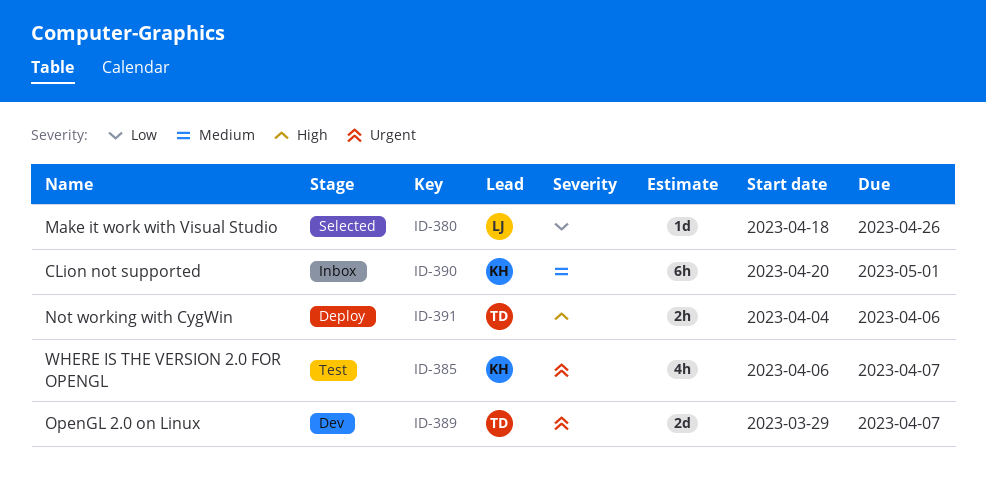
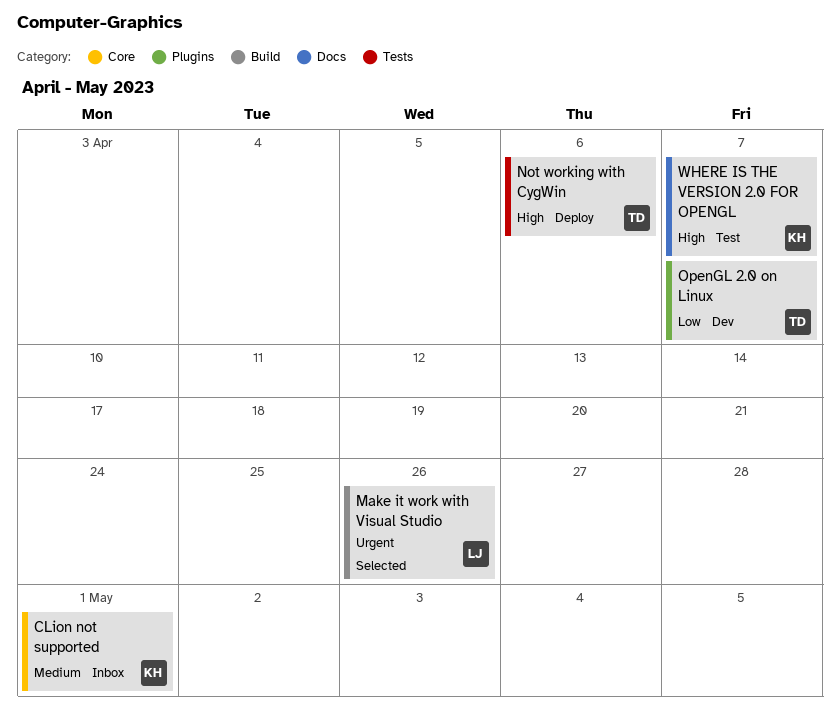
Make it work with Visual Studio, priority: Low -> Urgent
OpenGL 2.0 on Linux, priority: Urgent -> Low
WHERE IS THE VERSION 2.0 FOR OPENGL, priority: Urgent -> High

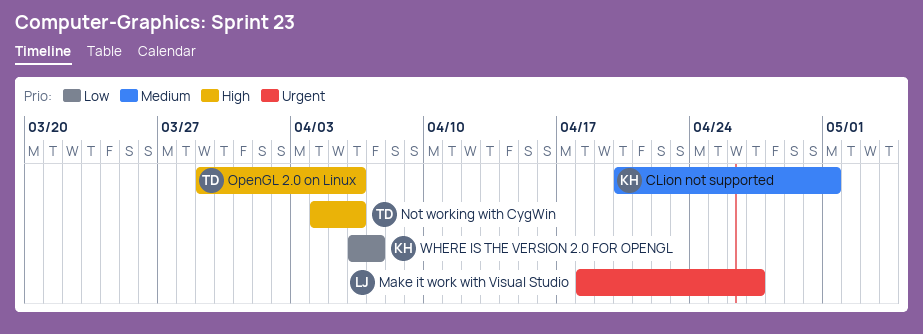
Make it work with Visual Studio, due: Apr 26 -> Apr 27
OpenGL 2.0 on Linux, priority: Low -> High
OpenGL 2.0 on Linux, due: Apr 7 -> Apr 6
WHERE IS THE VERSION 2.0 FOR OPENGL, priority: High -> Low

